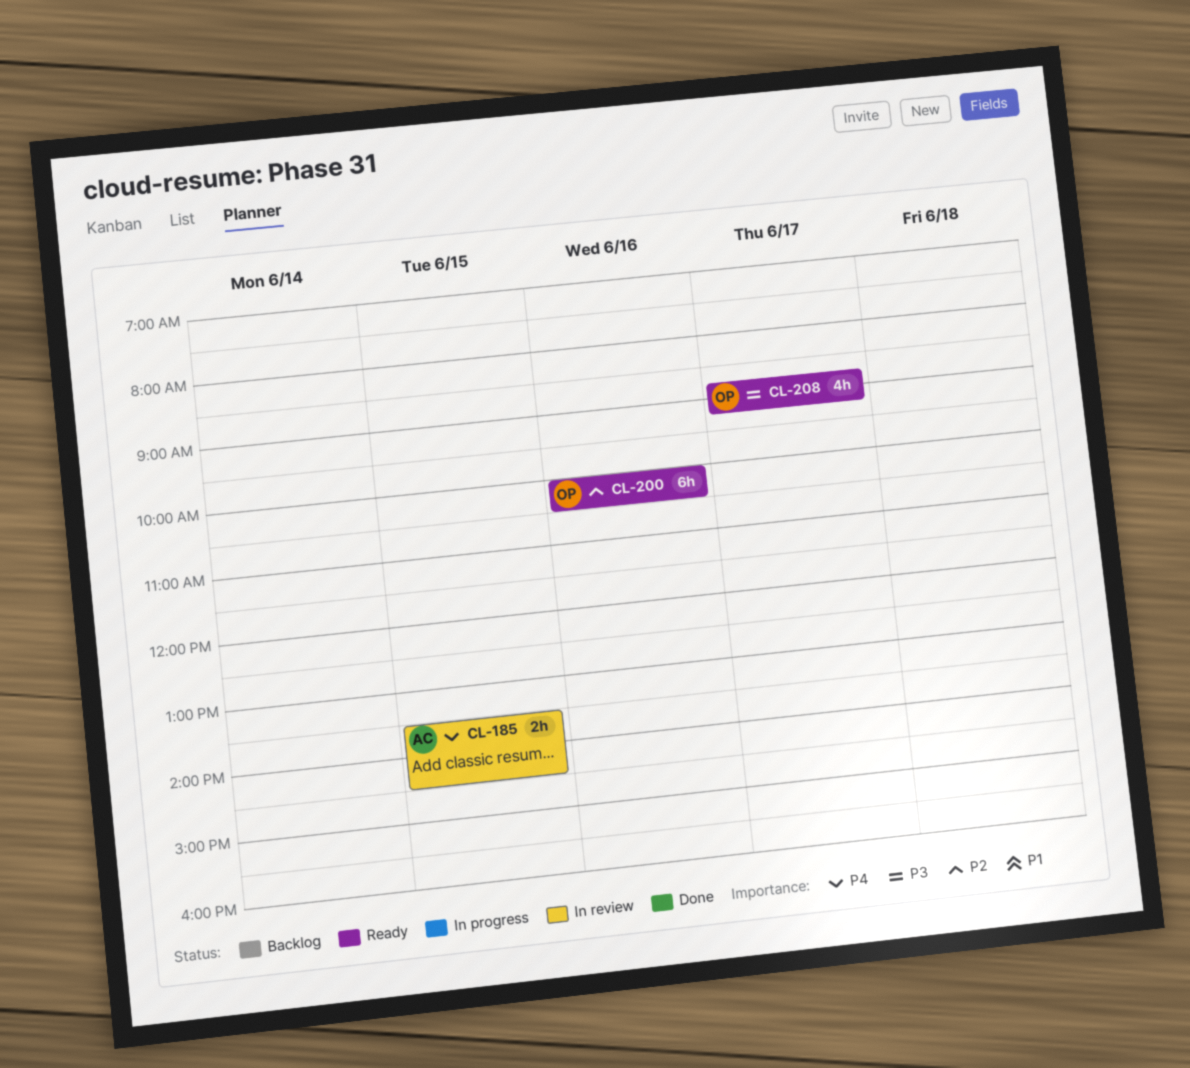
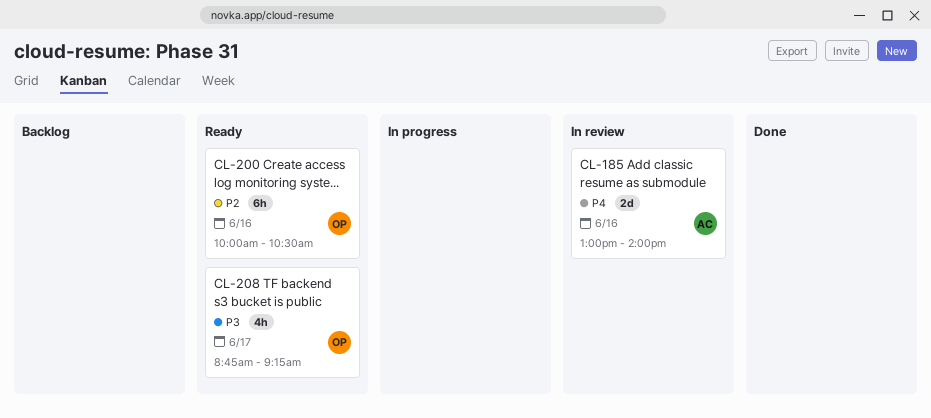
CL-185, estimate: 2h -> 2d
CL-185, day: Jun 15 -> Jun 16
CL-185, begins: 13:30 -> 13:00
CL-185, ends: 14:30 -> 14:00

